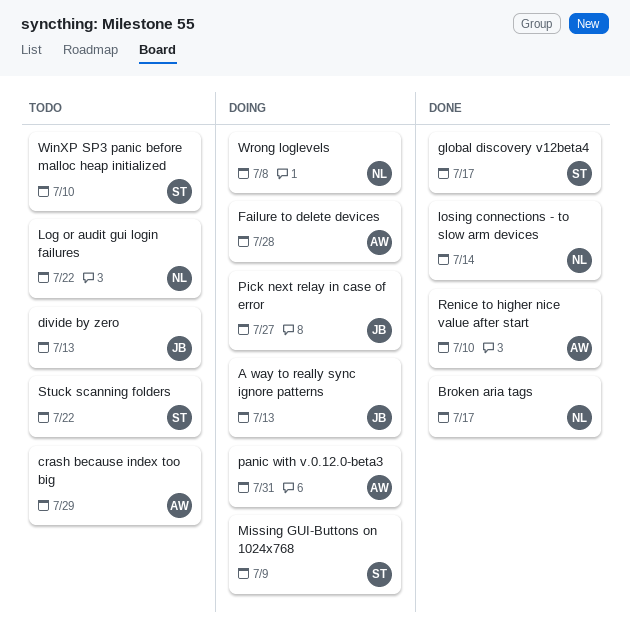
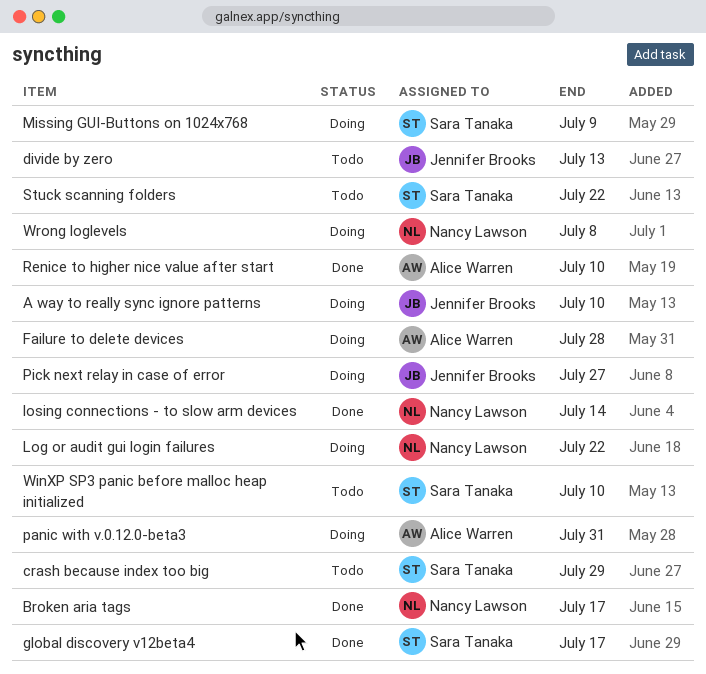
A way to really sync ignore patterns, due: Jul 13 -> Jul 10
crash because index too big, owner: Alice Warren -> Sara Tanaka
Log or audit gui login failures, status: Todo -> Doing

